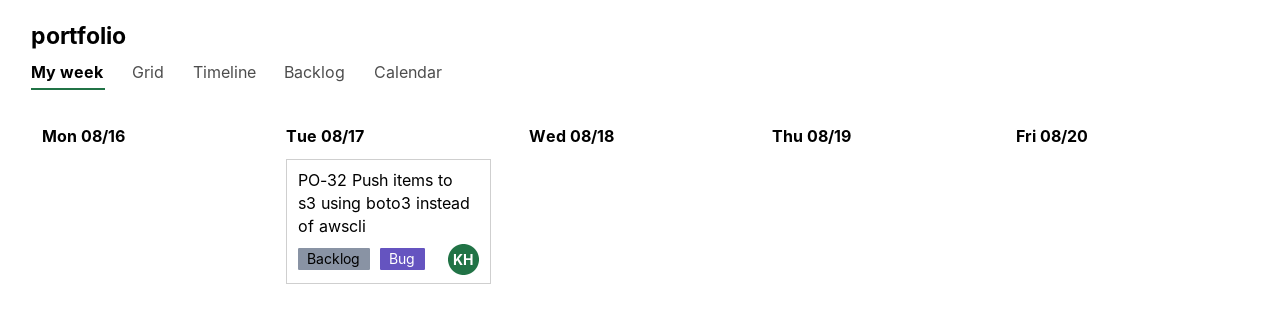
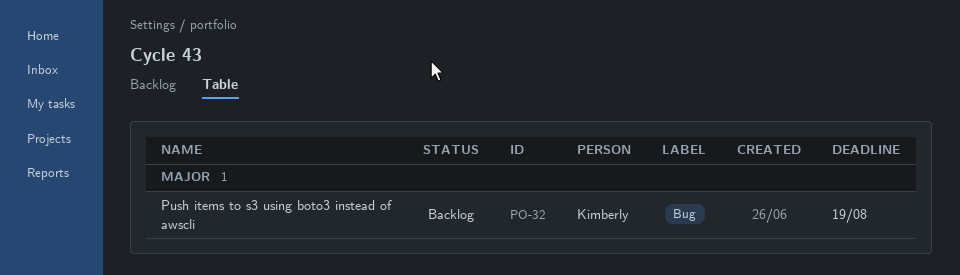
PO-32, due: Aug 17 -> Aug 19

